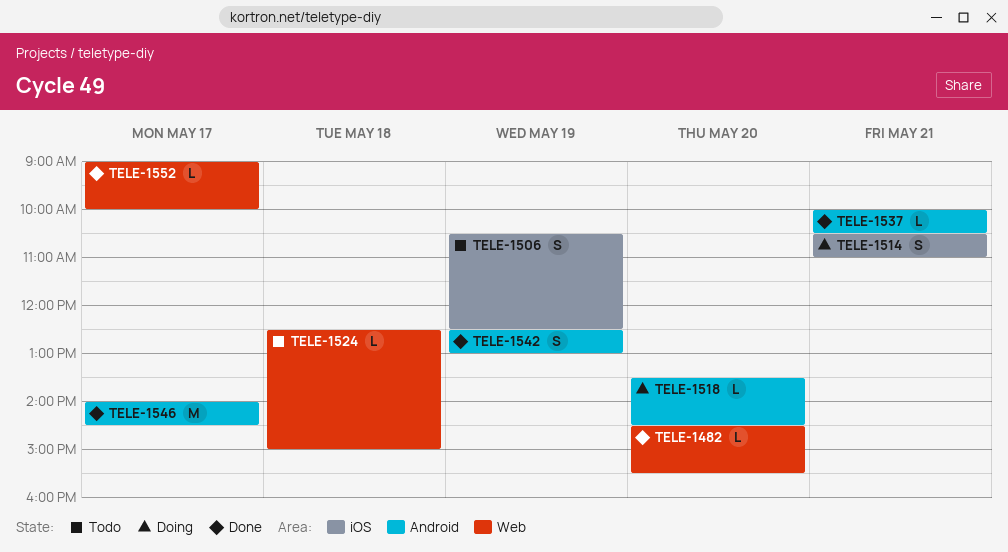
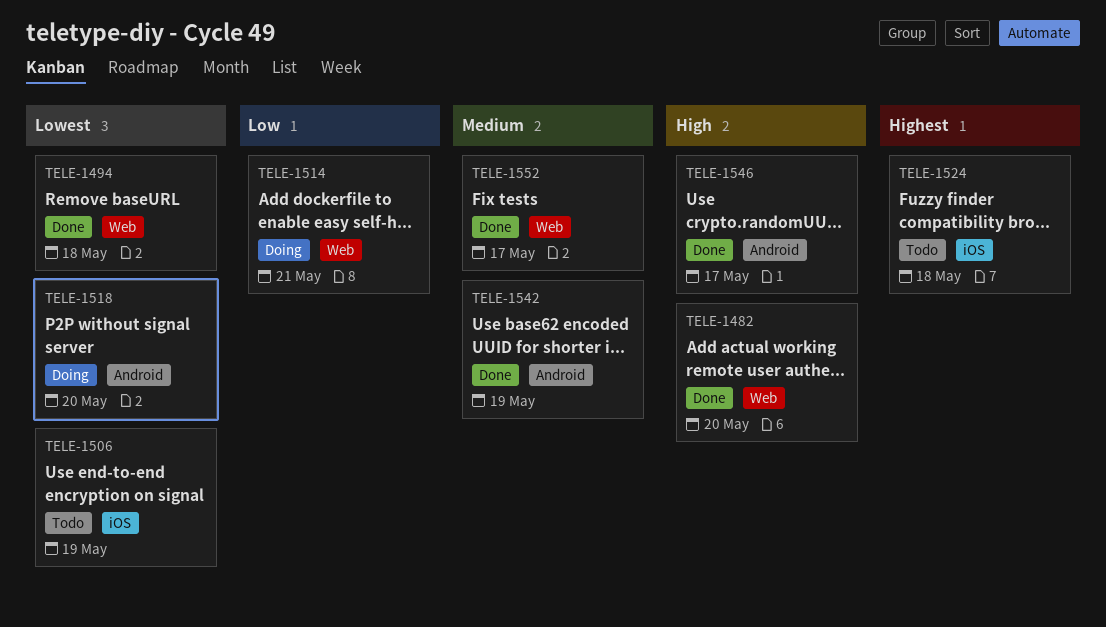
TELE-1494: none -> present
TELE-1514, label: iOS -> Web
TELE-1524, label: Web -> iOS
TELE-1537: present -> none

